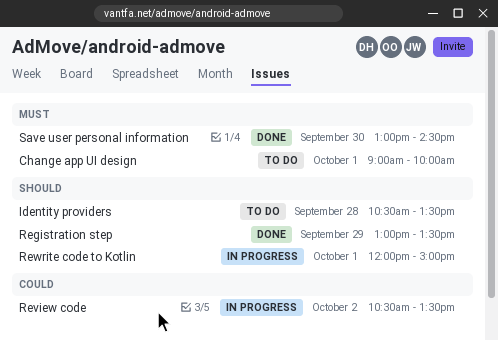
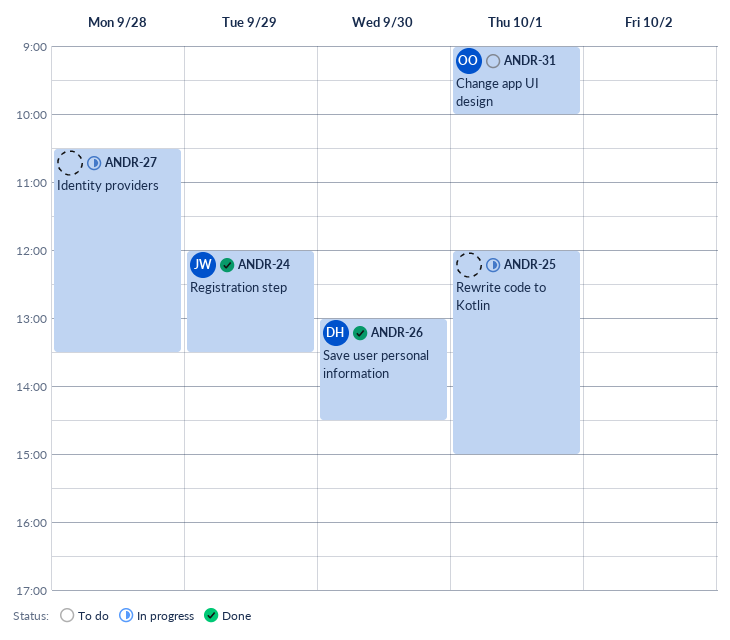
Identity providers, status: To do -> In progress
Registration step, begins: 13:00 -> 12:00
Review code: present -> none

